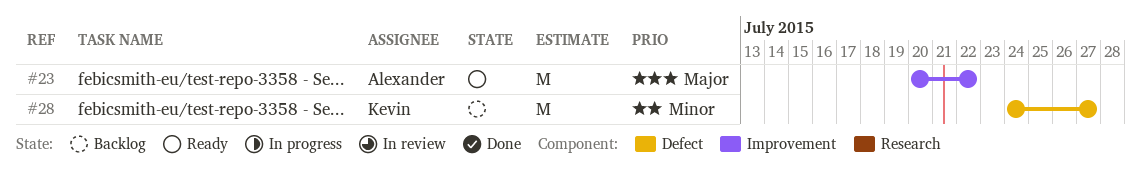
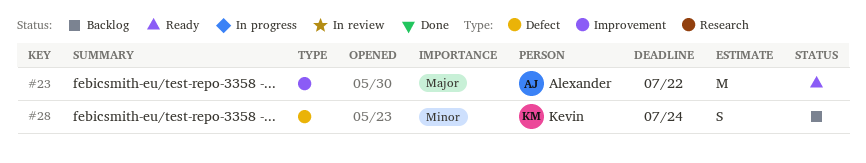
#28, estimate: M -> S
#28, due: Jul 27 -> Jul 24

